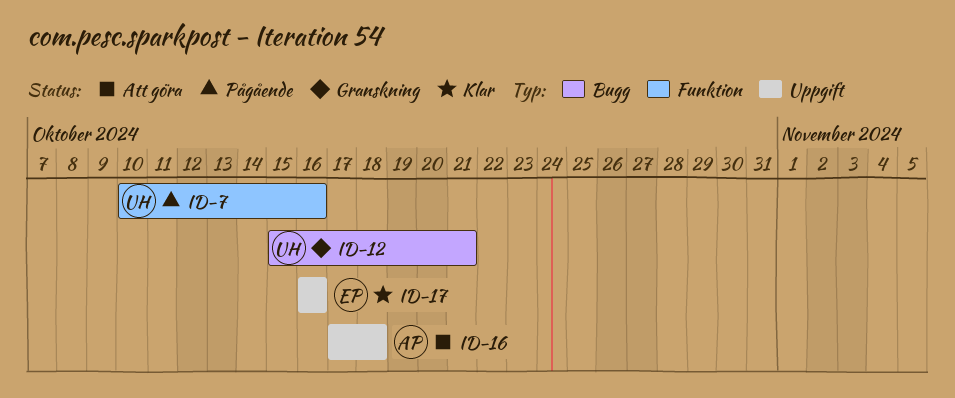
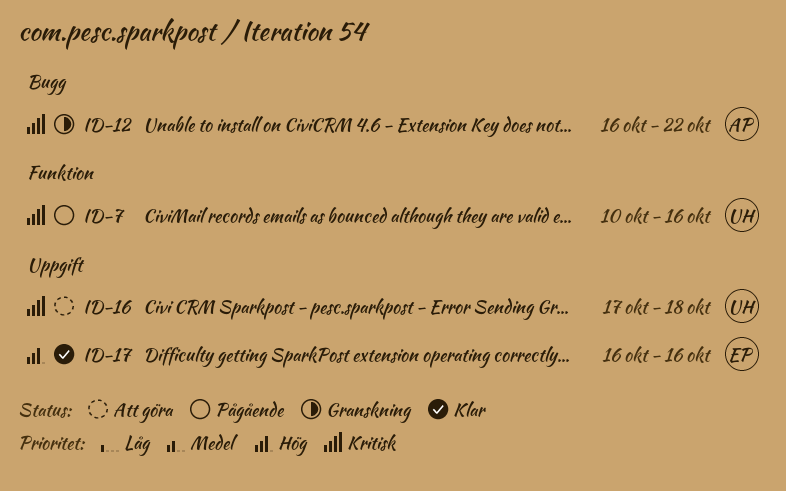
ID-12, owner: UH -> AP
ID-12, start: Oct 15 -> Oct 16
ID-12, due: Oct 21 -> Oct 22
ID-16, owner: AP -> UH

